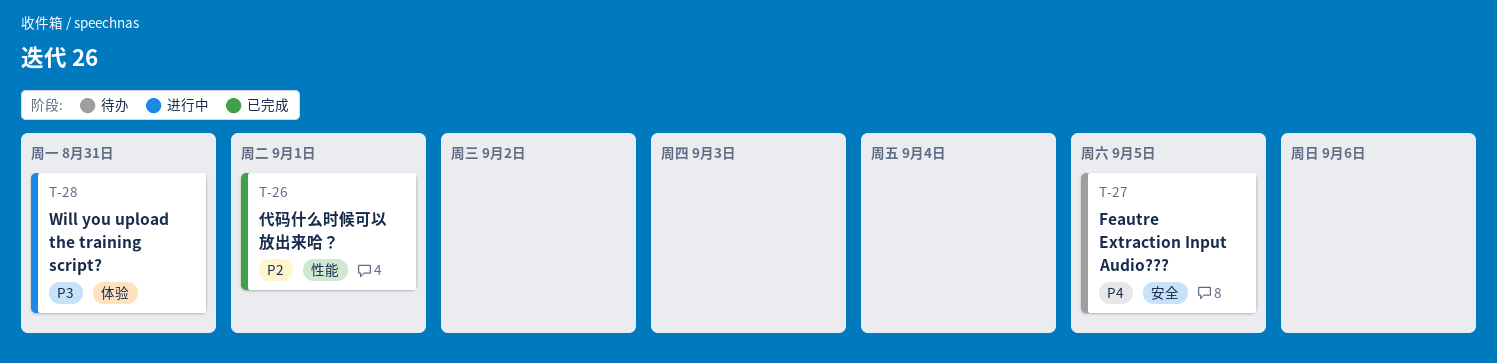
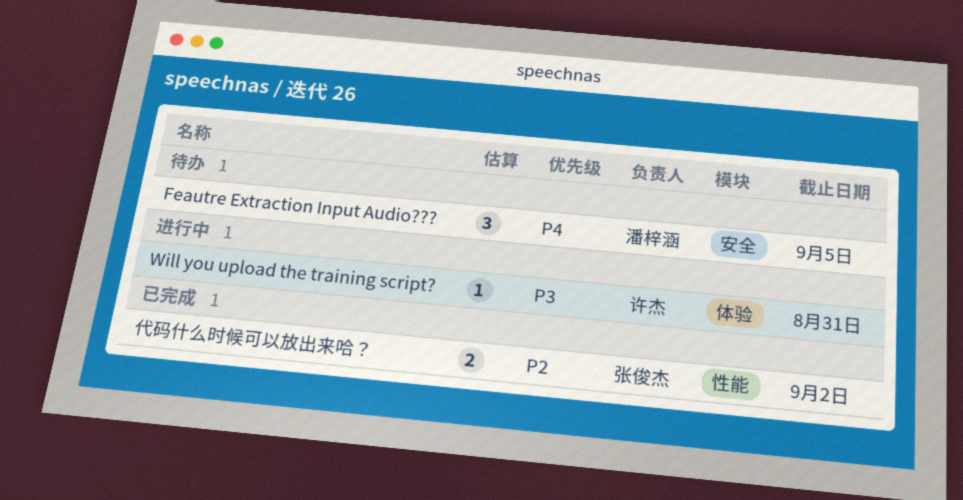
代码什么时候可以放出来哈？, due: Sep 1 -> Sep 2

